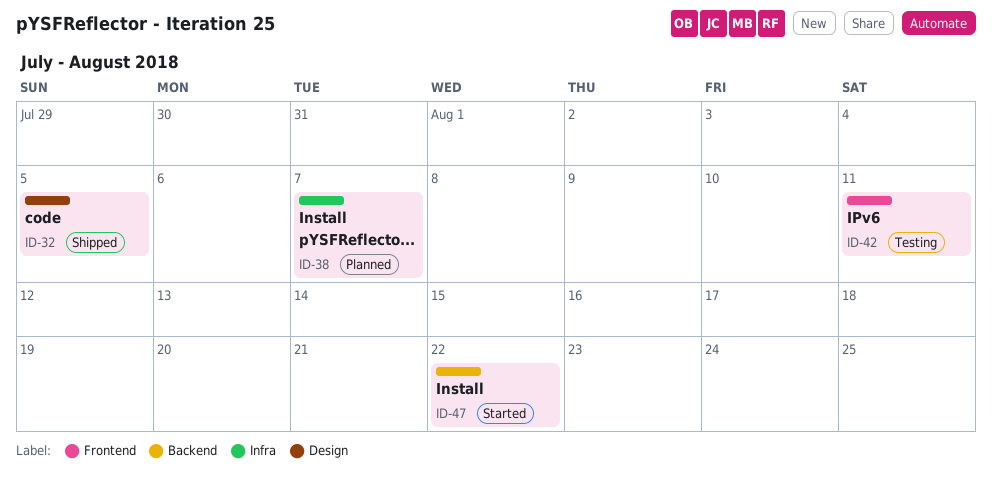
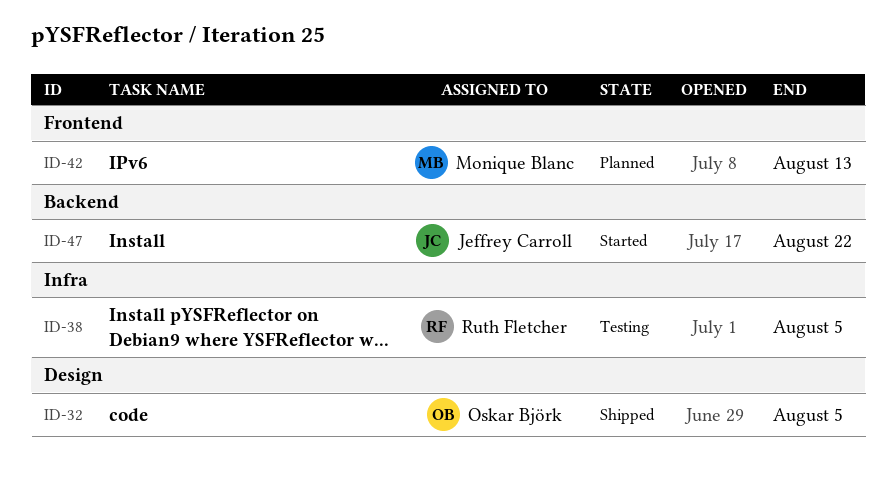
ID-38, status: Planned -> Testing
ID-38, due: Aug 7 -> Aug 5
ID-42, status: Testing -> Planned
ID-42, due: Aug 11 -> Aug 13

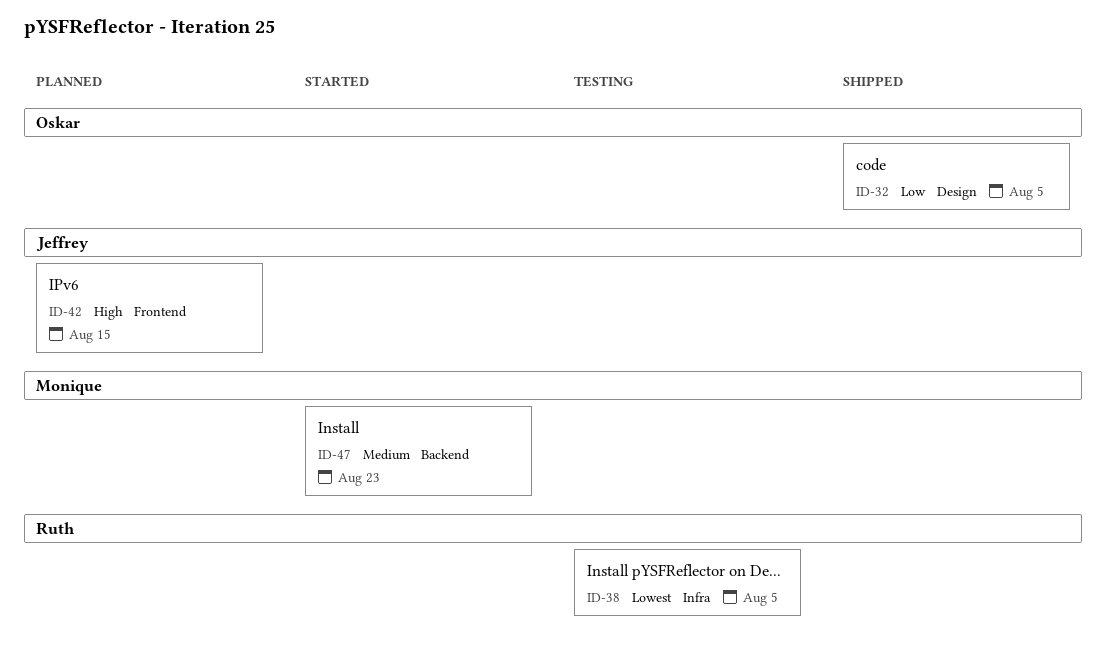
ID-42, owner: Monique Blanc -> Jeffrey Carroll
ID-42, due: Aug 13 -> Aug 15
ID-47, owner: Jeffrey Carroll -> Monique Blanc
ID-47, due: Aug 22 -> Aug 23

